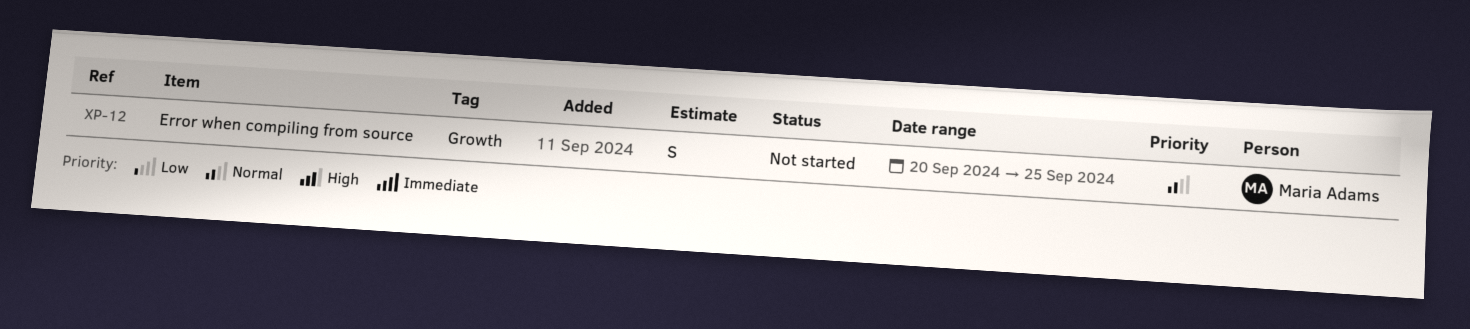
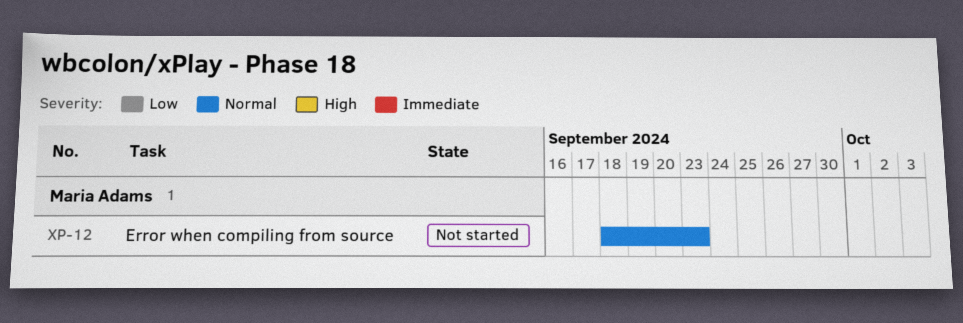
XP-12, start: Sep 20 -> Sep 18
XP-12, due: Sep 25 -> Sep 23

